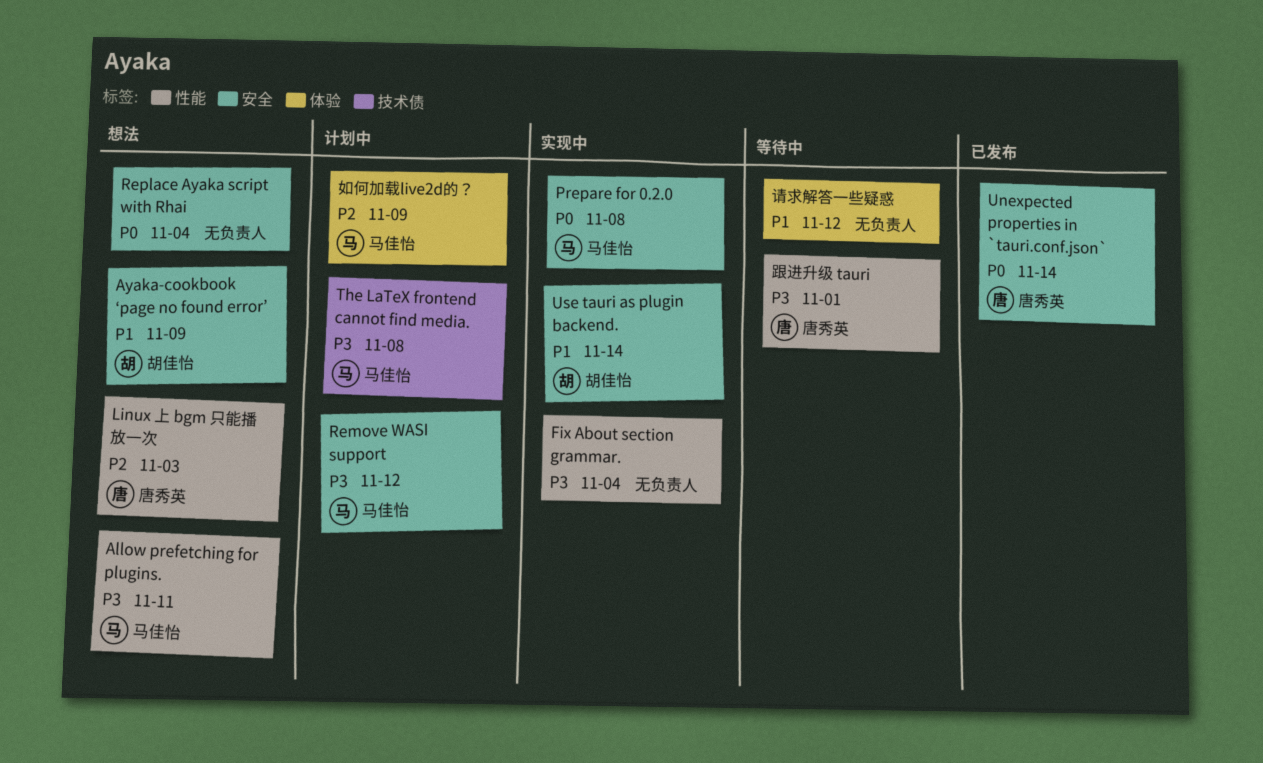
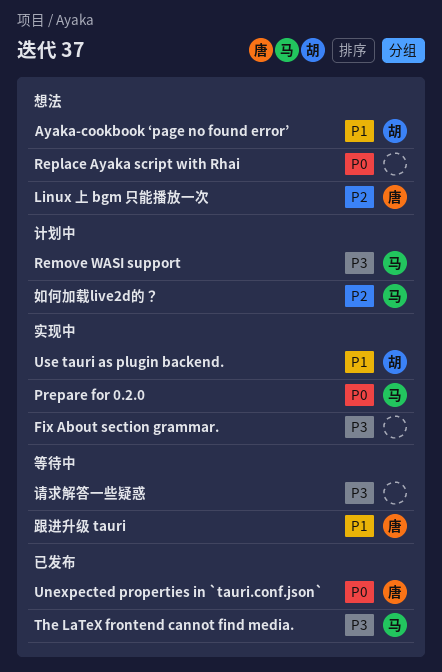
Allow prefetching for plugins.: present -> none
The LaTeX frontend cannot find media., status: 计划中 -> 已发布
请求解答一些疑惑, priority: P1 -> P3
跟进升级 tauri, priority: P3 -> P1

